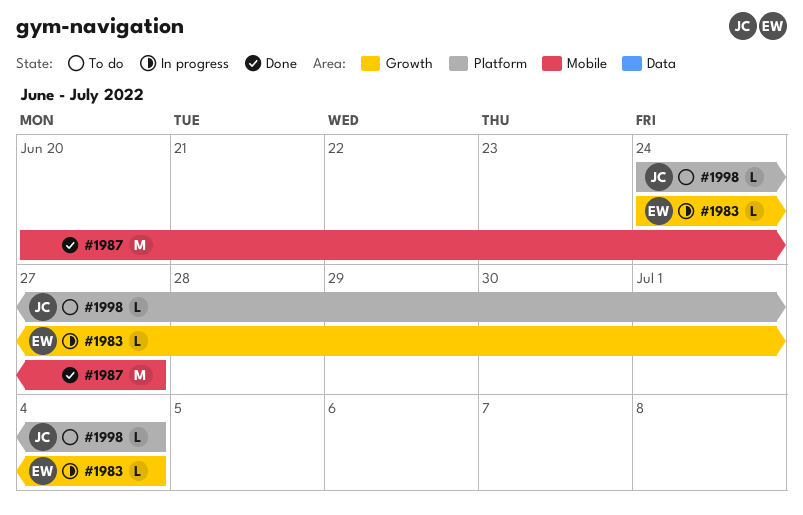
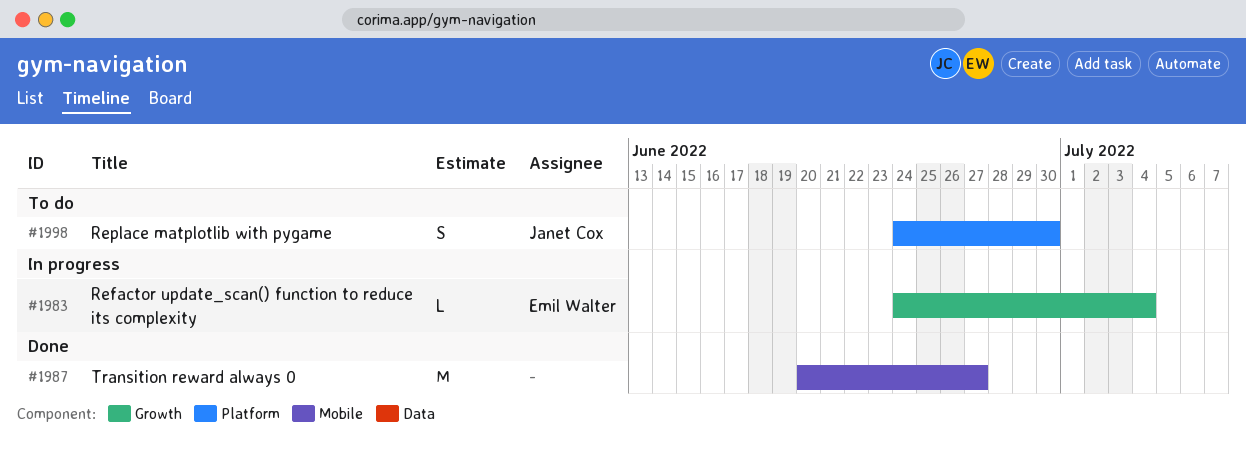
#1998, estimate: L -> S
#1998, due: Jul 4 -> Jun 30

